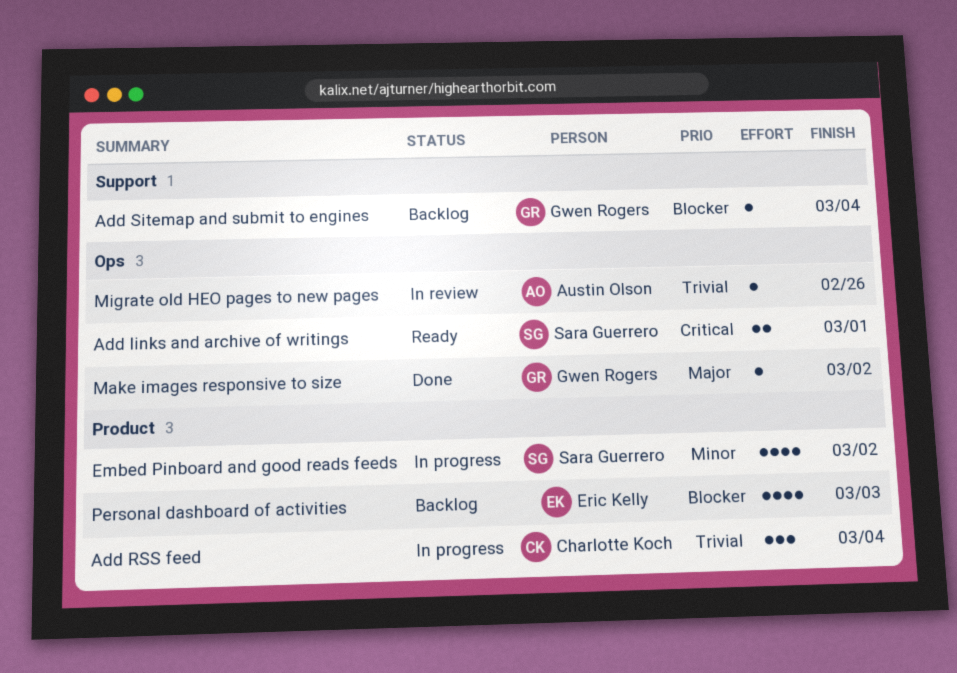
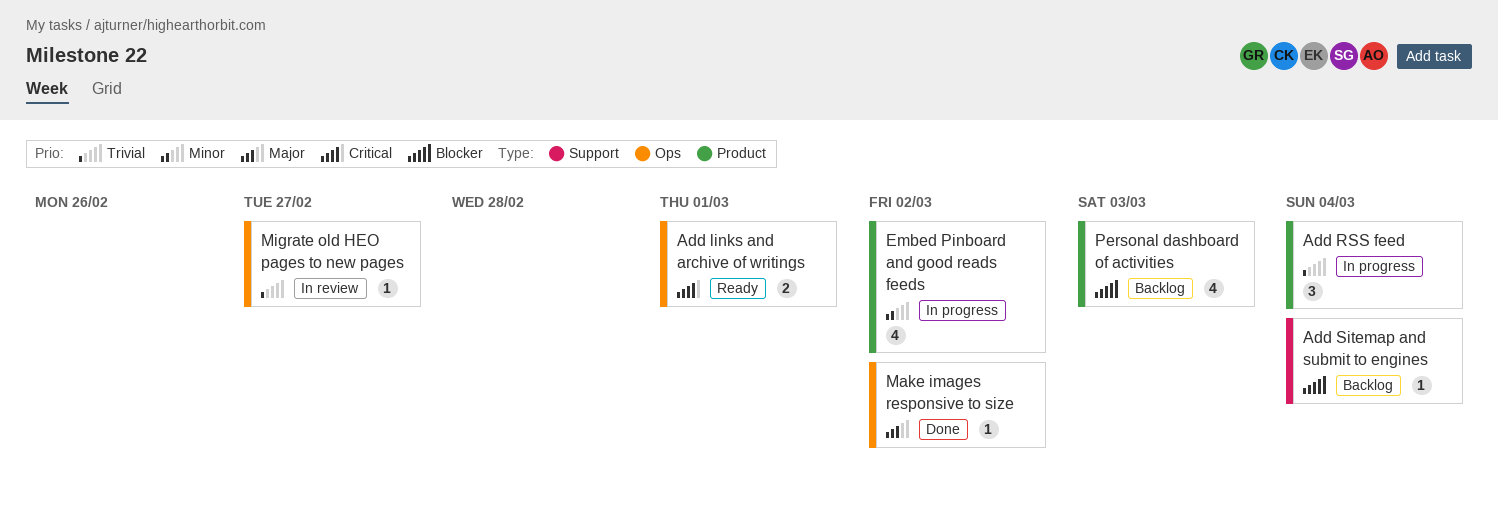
Migrate old HEO pages to new pages, due: Feb 26 -> Feb 27

